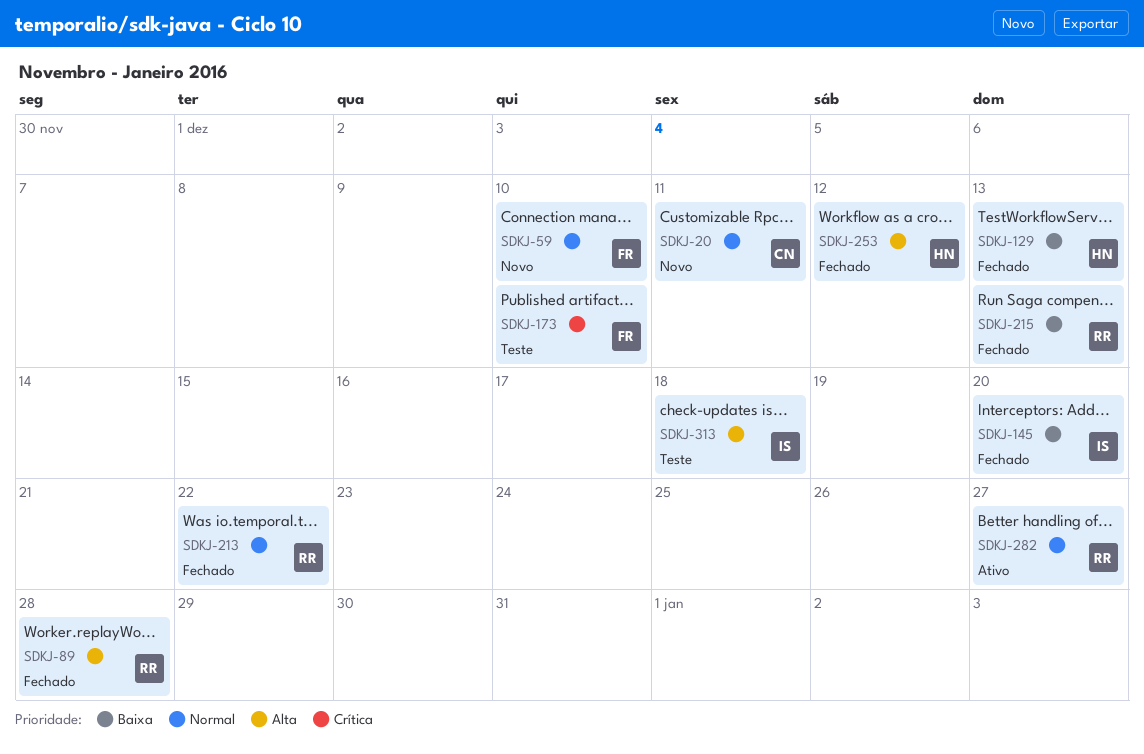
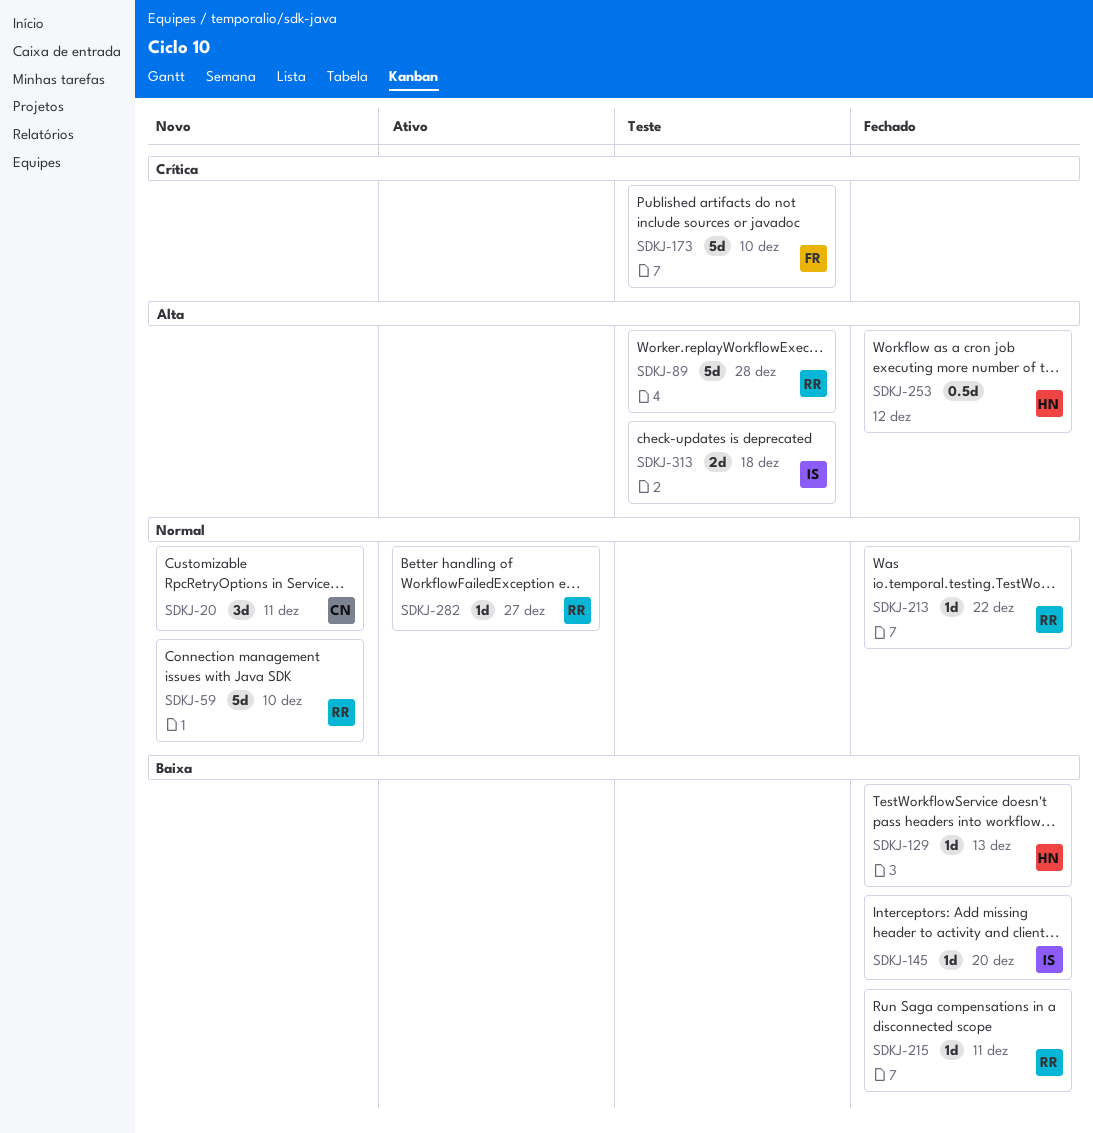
SDKJ-59, owner: FR -> RR
SDKJ-89, status: Fechado -> Teste
SDKJ-215, due: Dec 13 -> Dec 11

